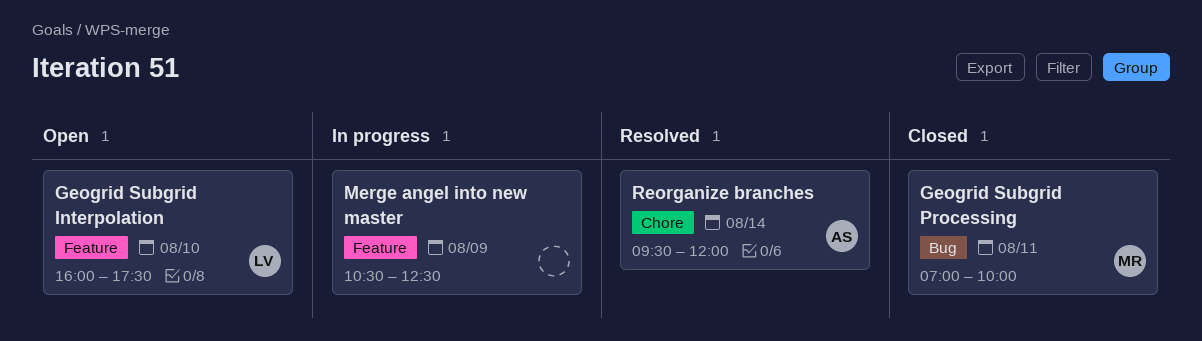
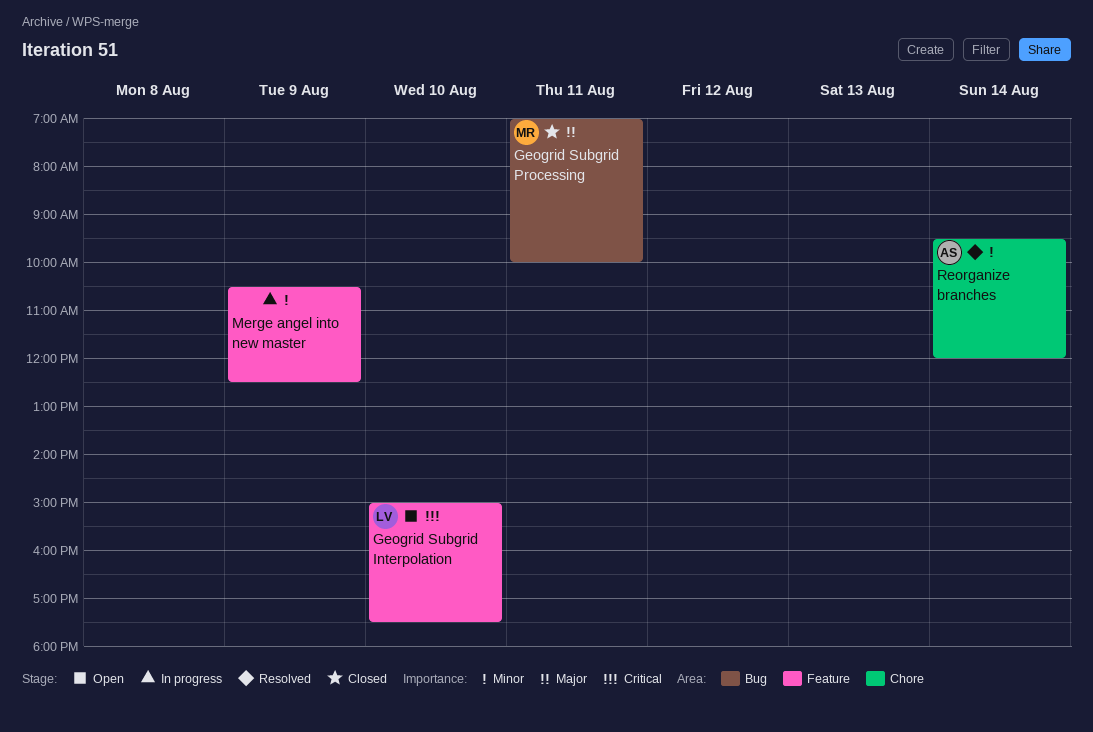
Geogrid Subgrid Interpolation, begins: 16:00 -> 15:00

